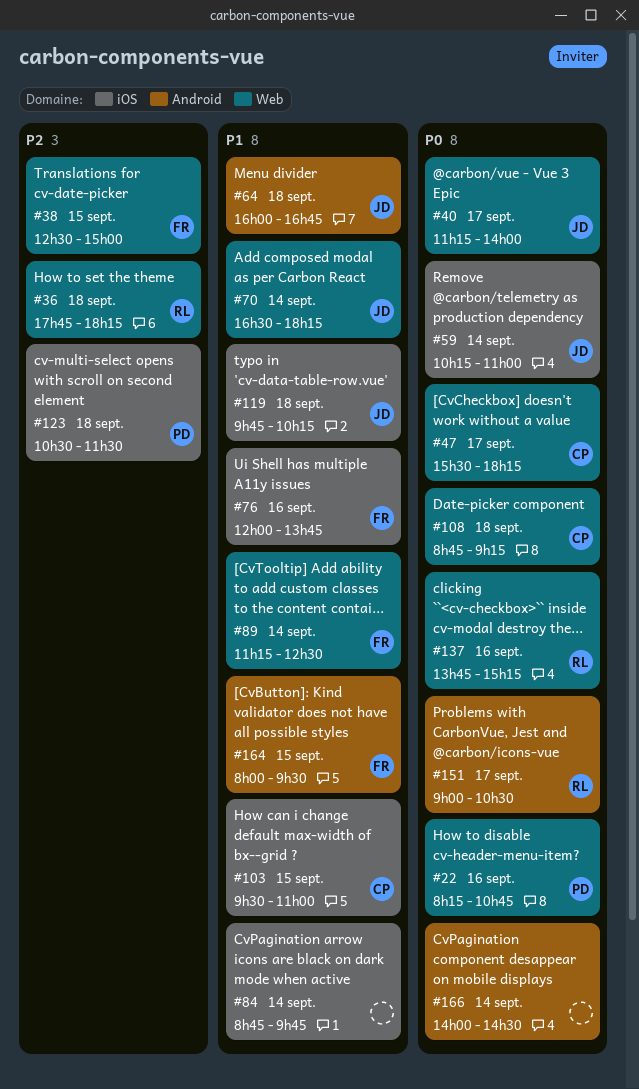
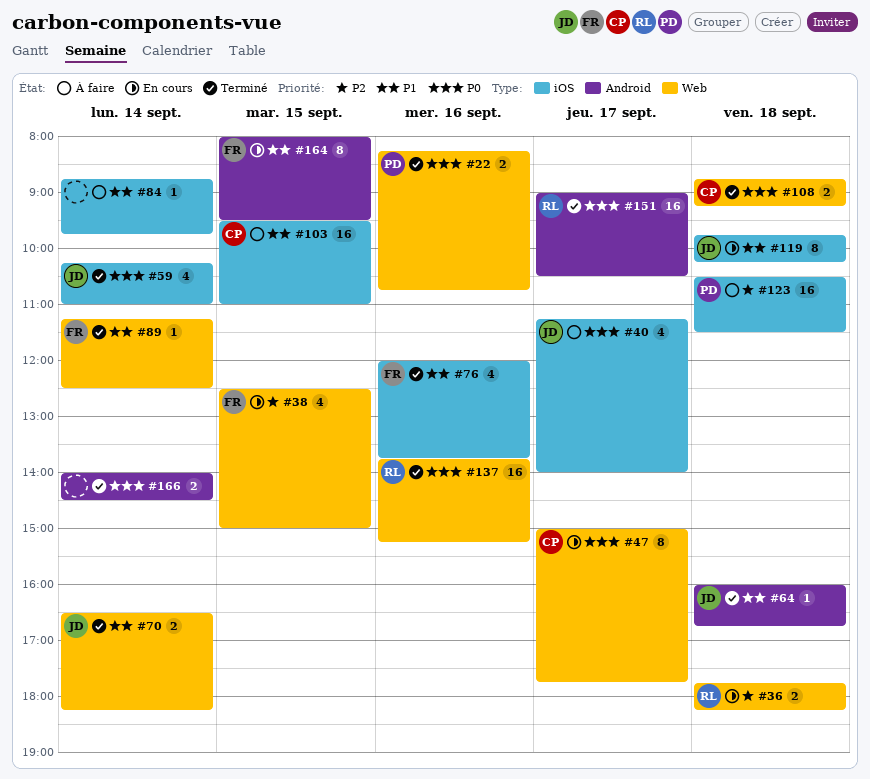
#40, label: Web -> iOS
#47, begins: 15:30 -> 15:00
#47, ends: 18:15 -> 17:45

